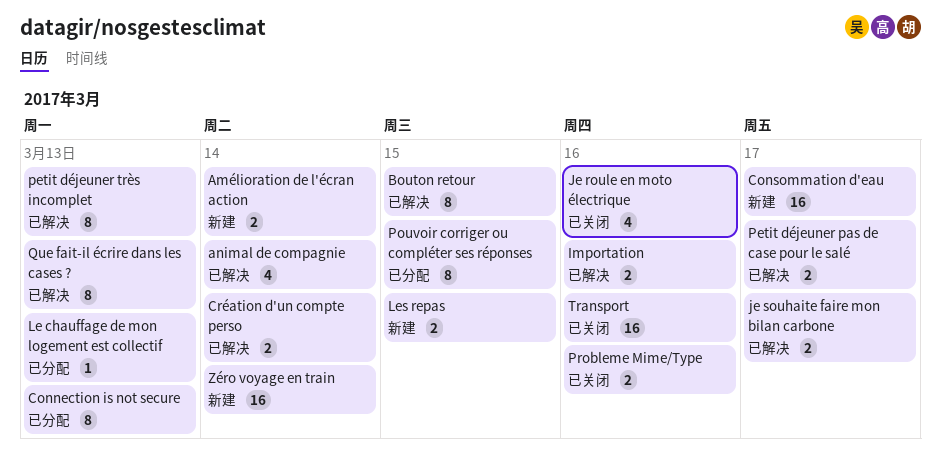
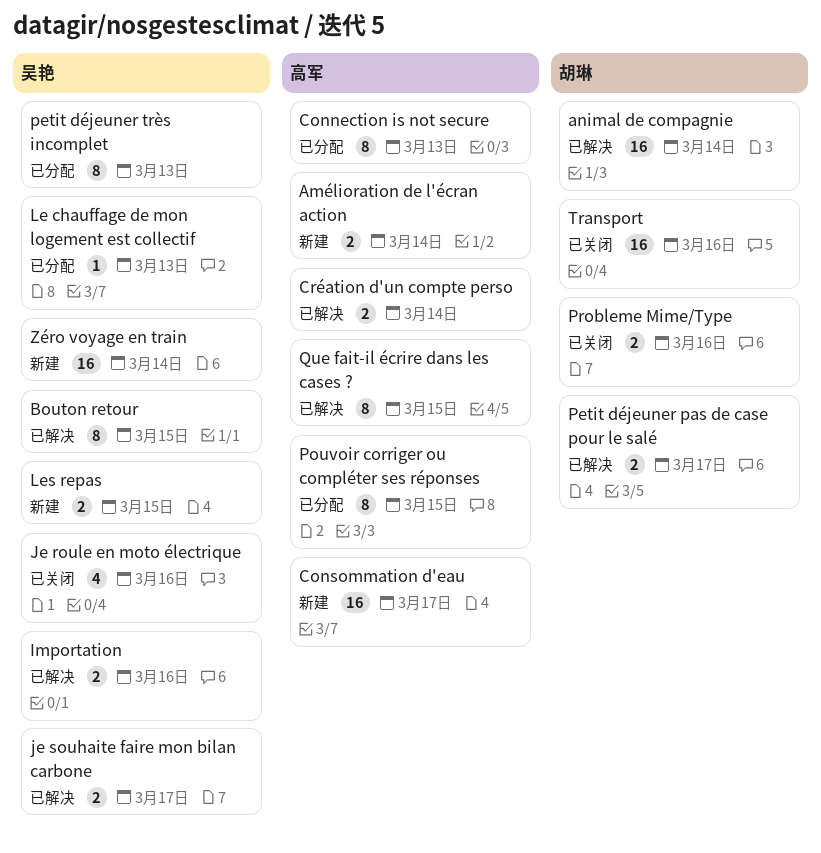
animal de compagnie, estimate: 4 -> 16
petit déjeuner très incomplet, status: 已解决 -> 已分配
Que fait-il écrire dans les cases ?, due: Mar 13 -> Mar 15

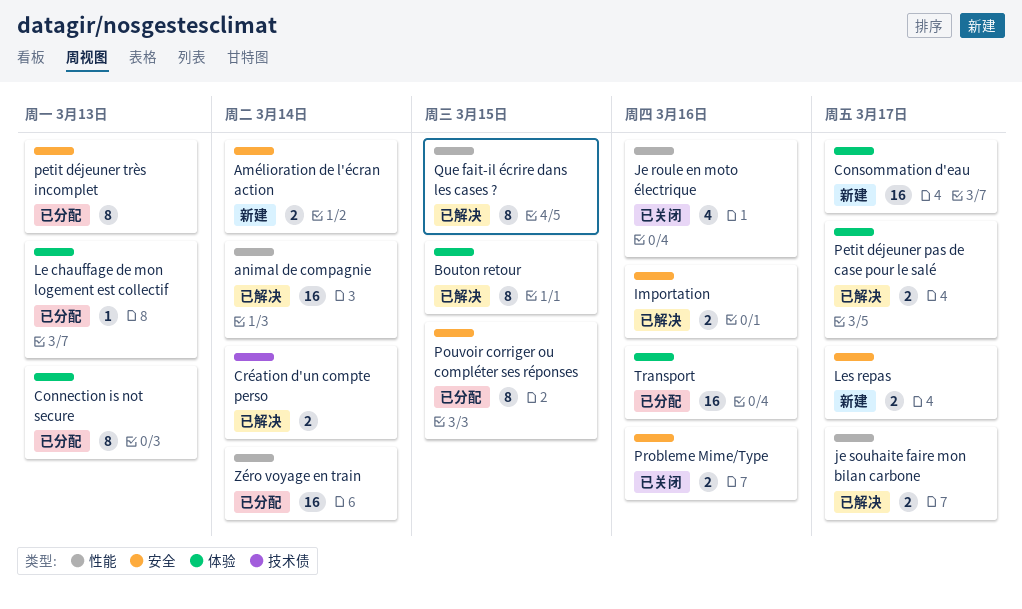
Les repas, due: Mar 15 -> Mar 17
Transport, status: 已关闭 -> 已分配
Zéro voyage en train, status: 新建 -> 已分配

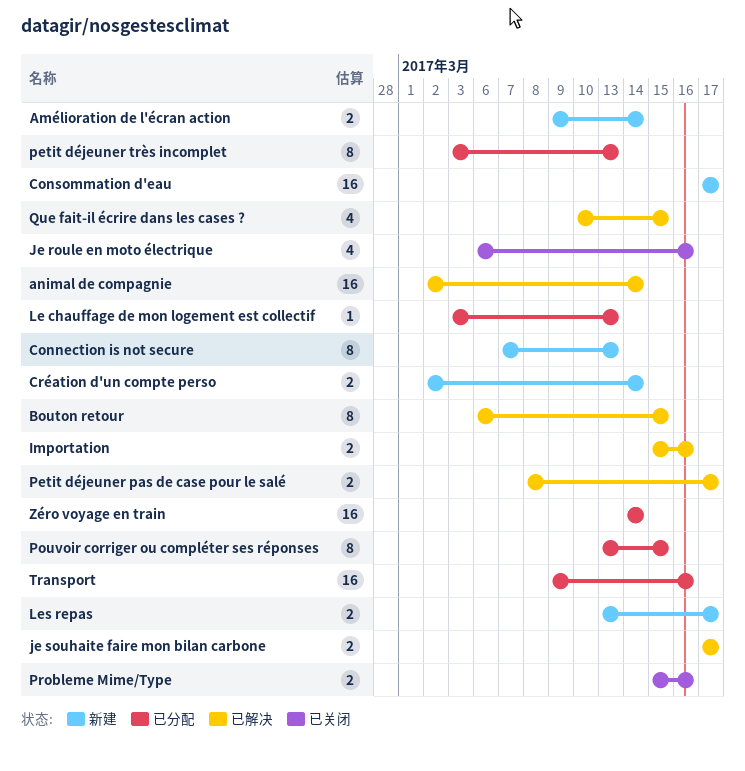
Connection is not secure, status: 已分配 -> 新建
Création d'un compte perso, status: 已解决 -> 新建
Que fait-il écrire dans les cases ?, estimate: 8 -> 4

